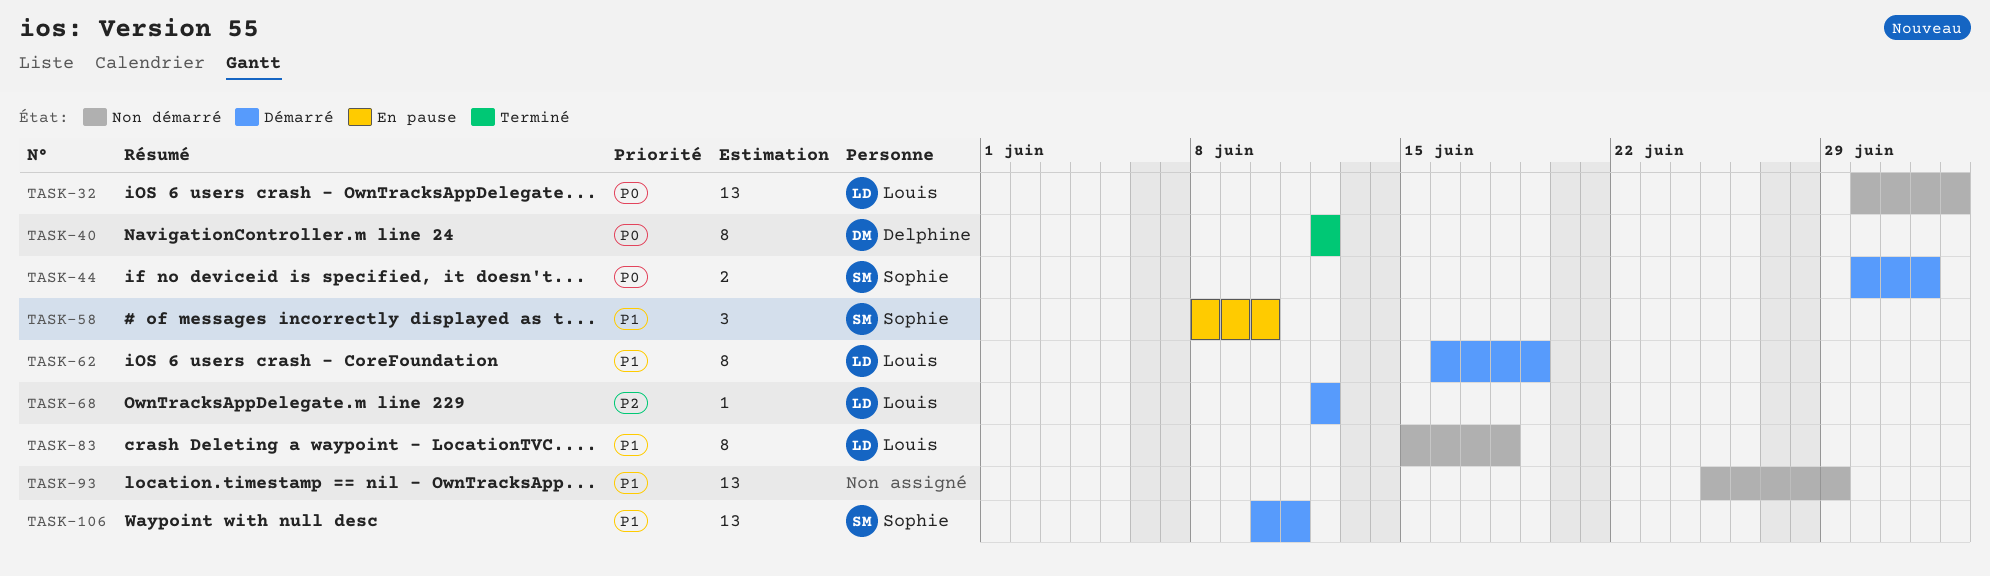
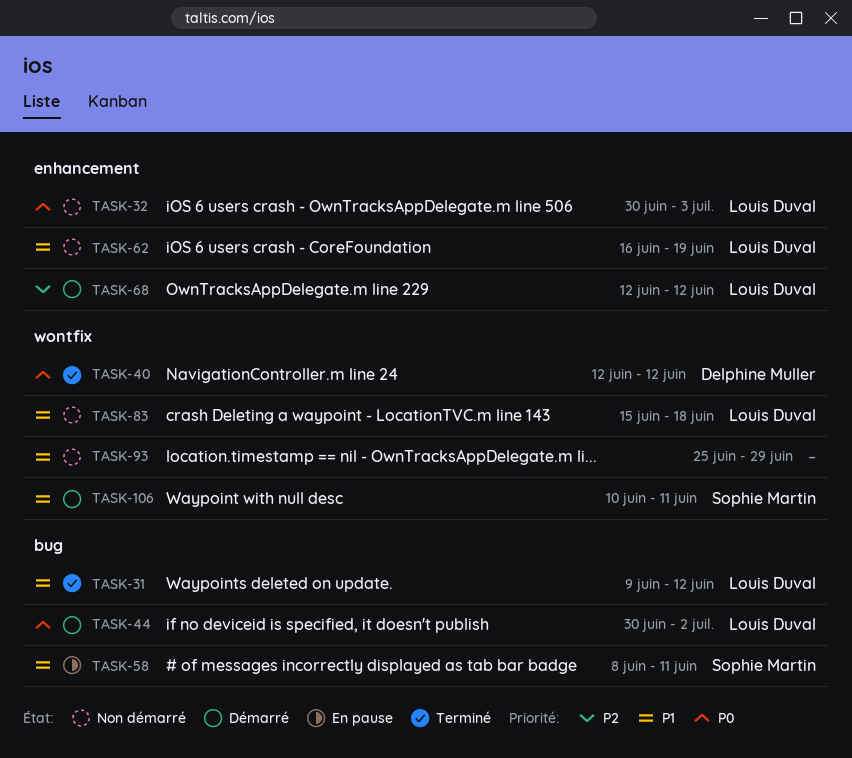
TASK-31: none -> present
TASK-44, owner: Sophie Martin -> Louis Duval
TASK-58, due: Jun 10 -> Jun 11
TASK-62, status: Démarré -> Non démarré

